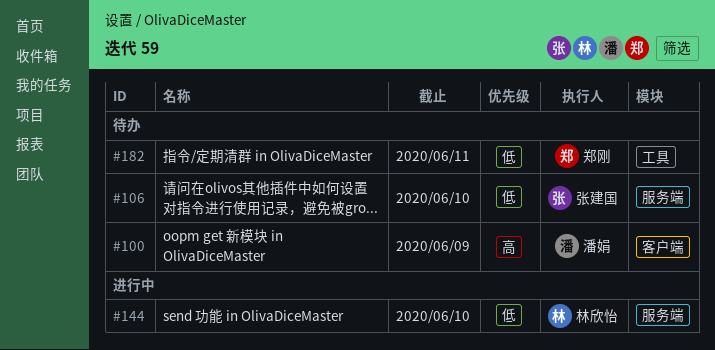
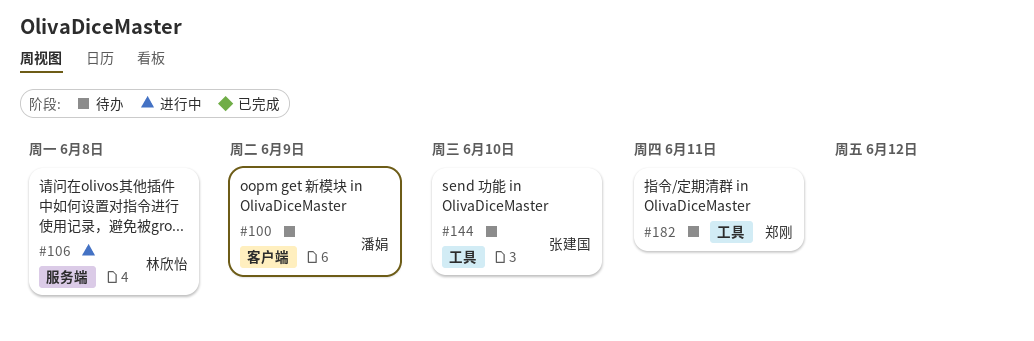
#106, status: 待办 -> 进行中
#106, owner: 张建国 -> 林欣怡
#106, due: Jun 10 -> Jun 8
#144, status: 进行中 -> 待办
#144, owner: 林欣怡 -> 张建国
#144, label: 服务端 -> 工具

